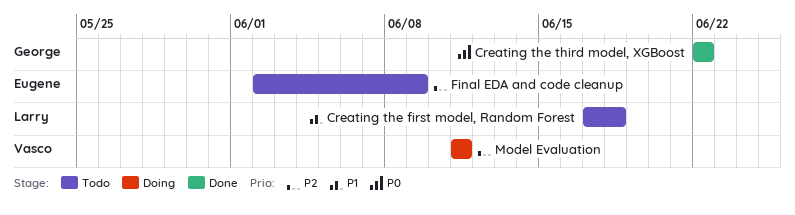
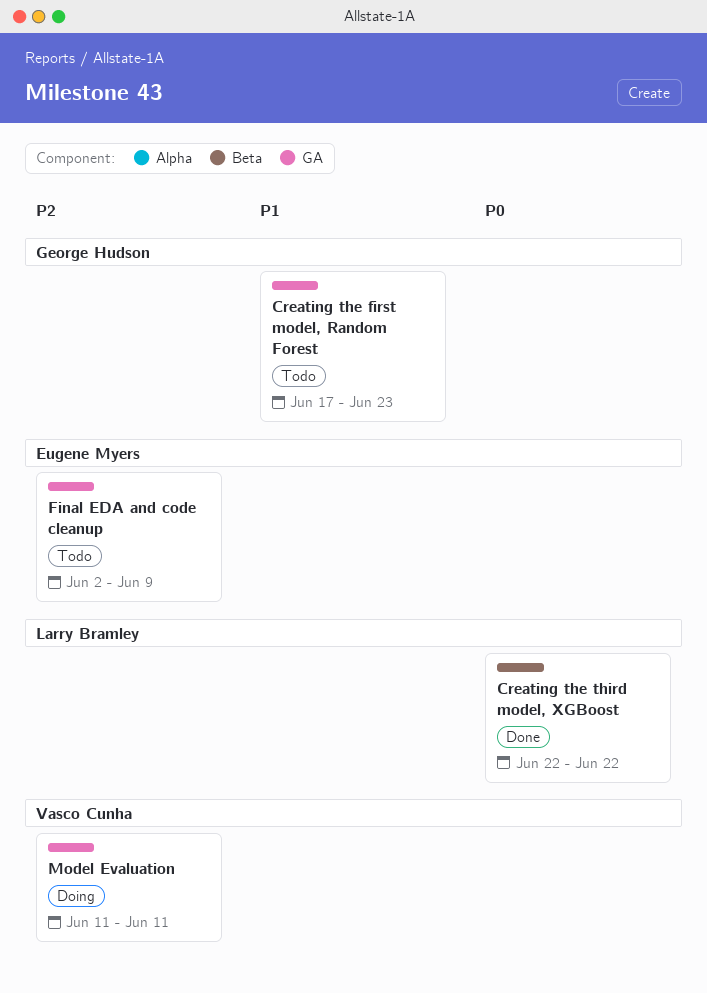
Creating the first model, Random Forest, owner: Larry Bramley -> George Hudson
Creating the first model, Random Forest, due: Jun 18 -> Jun 23
Creating the third model, XGBoost, owner: George Hudson -> Larry Bramley

